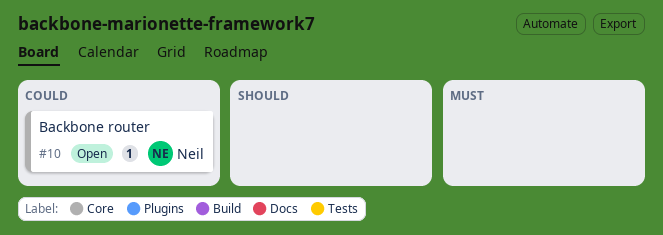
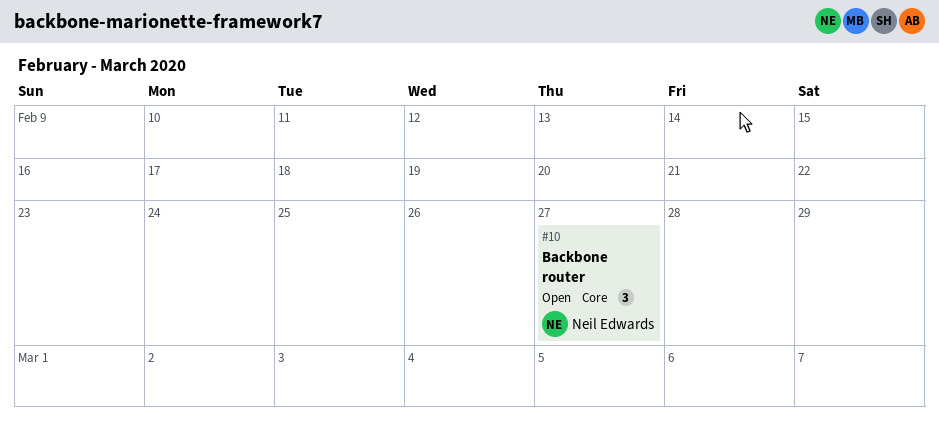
#10, estimate: 1 -> 3

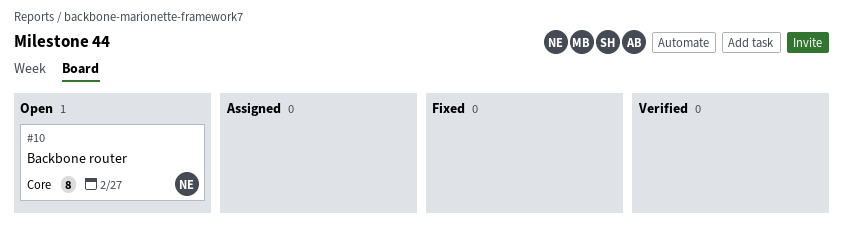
#10, estimate: 3 -> 8

